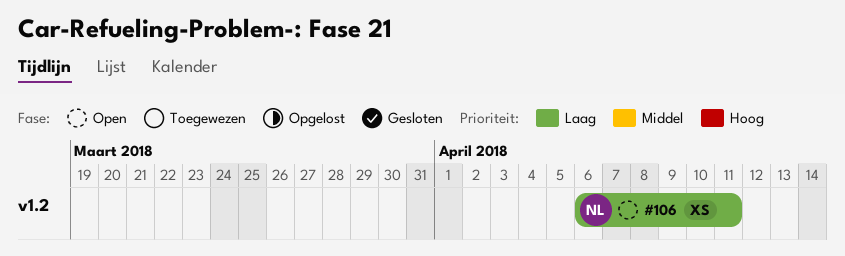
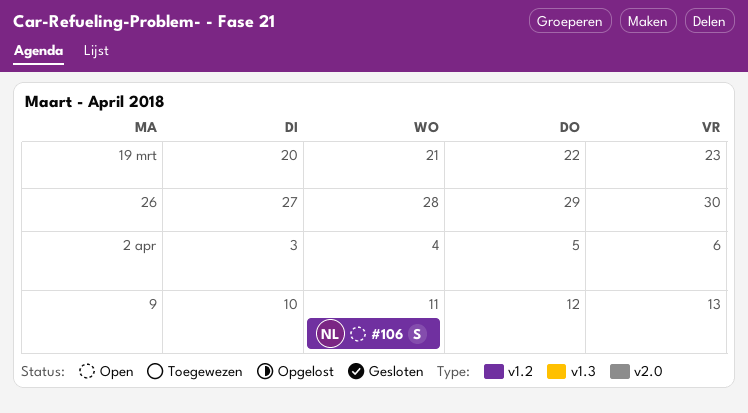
#106, estimate: XS -> S
#106, start: Apr 6 -> Apr 11

